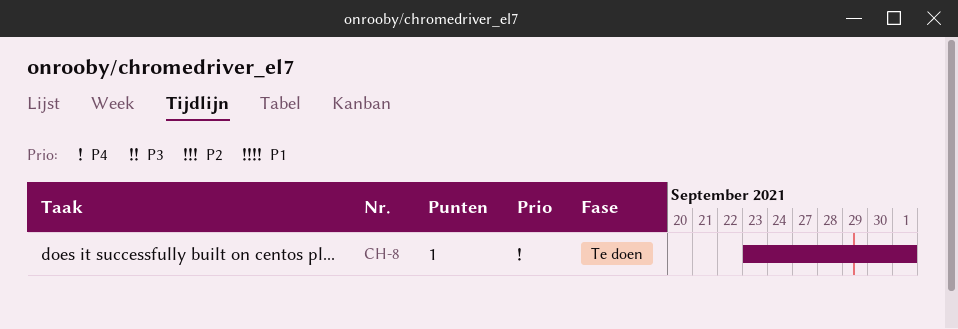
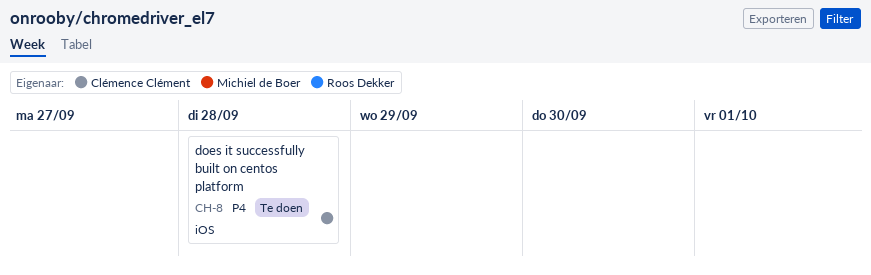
CH-8, due: Oct 1 -> Sep 28

